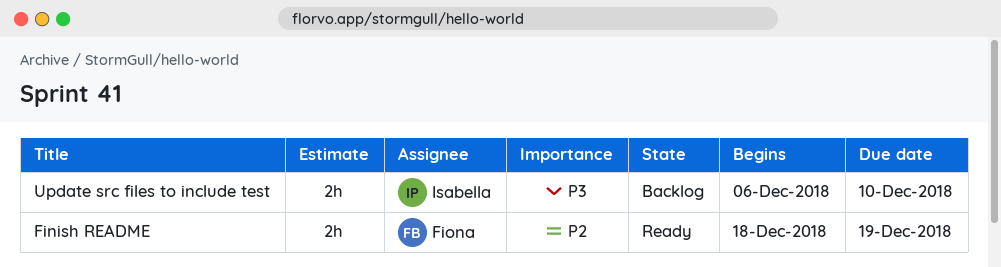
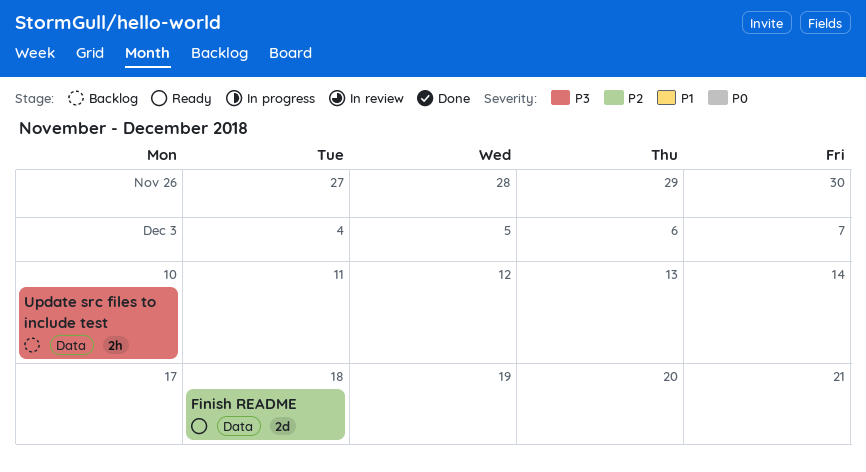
Finish README, estimate: 2h -> 2d
Finish README, due: Dec 19 -> Dec 18

